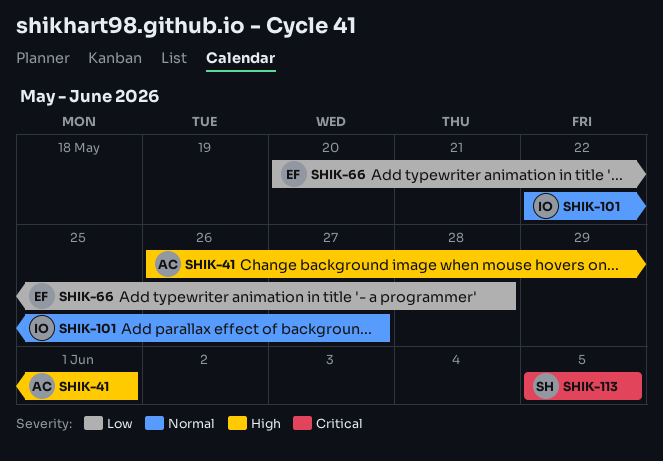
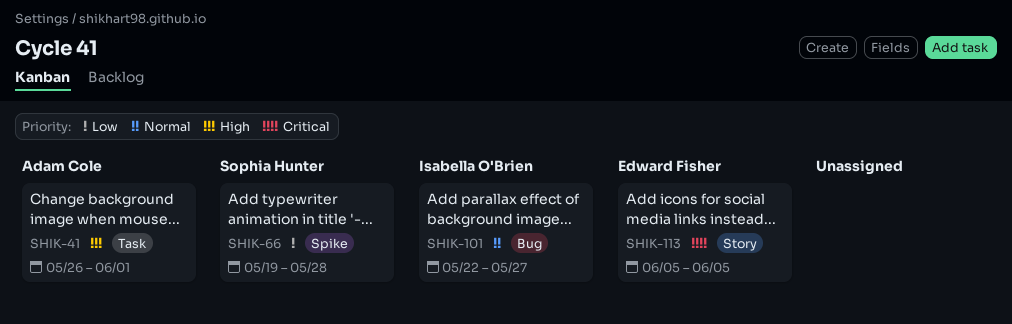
SHIK-66, owner: Edward Fisher -> Sophia Hunter
SHIK-66, start: May 20 -> May 19
SHIK-113, owner: Sophia Hunter -> Edward Fisher

